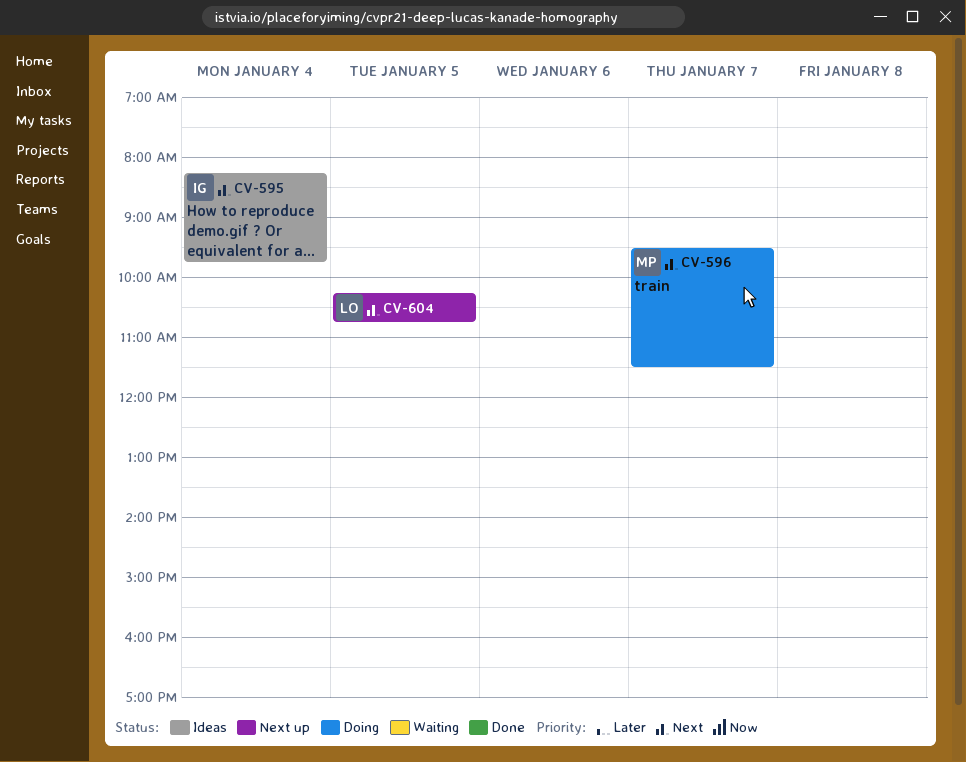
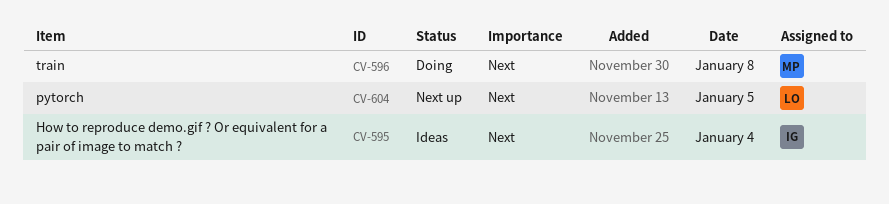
CV-596, day: Jan 7 -> Jan 8

